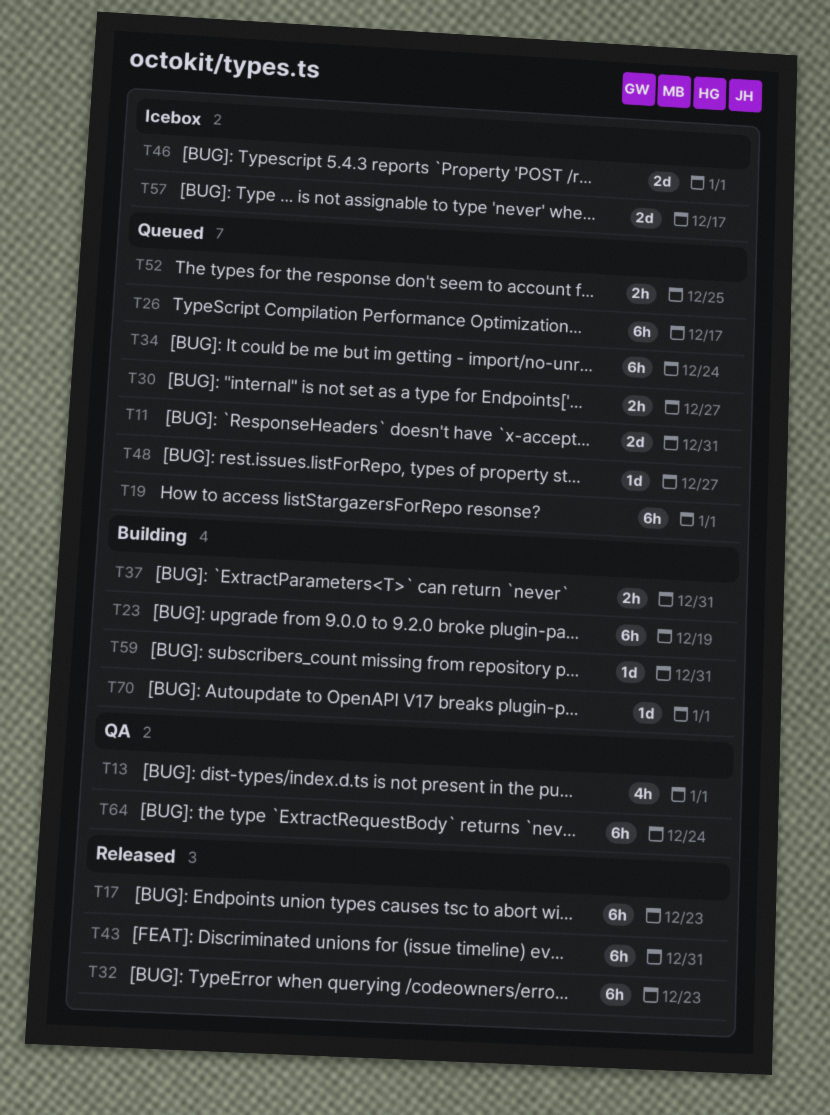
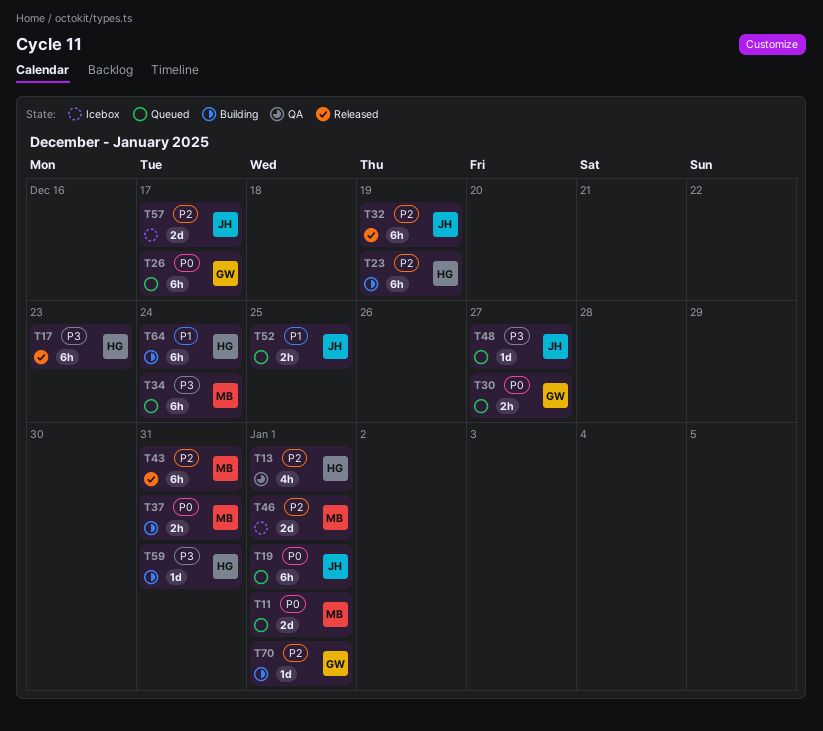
T11, due: Dec 31 -> Jan 1
T32, due: Dec 23 -> Dec 19
T64, status: QA -> Building

